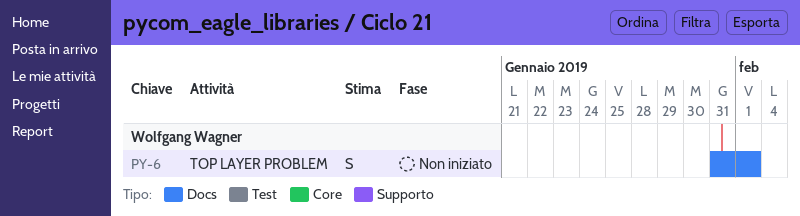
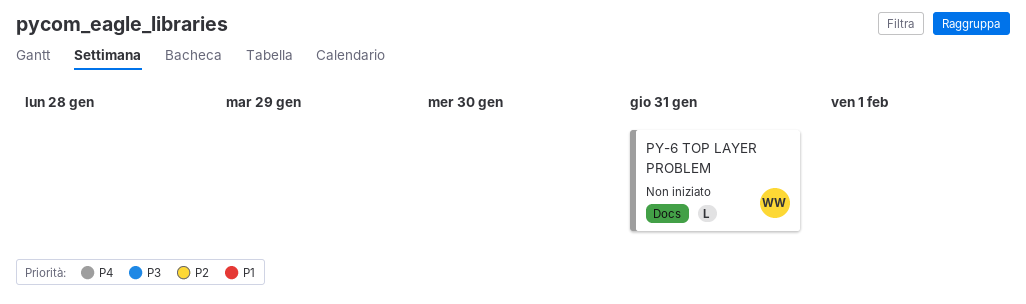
PY-6, estimate: S -> L
PY-6, due: Feb 1 -> Jan 31

